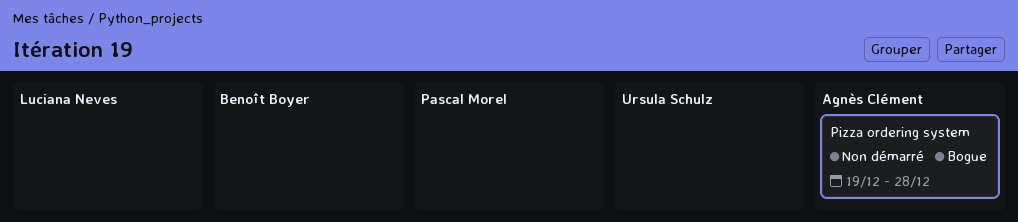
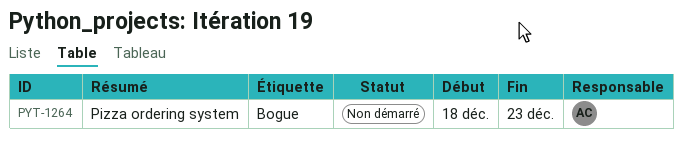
Pizza ordering system, start: Dec 19 -> Dec 18
Pizza ordering system, due: Dec 28 -> Dec 23

